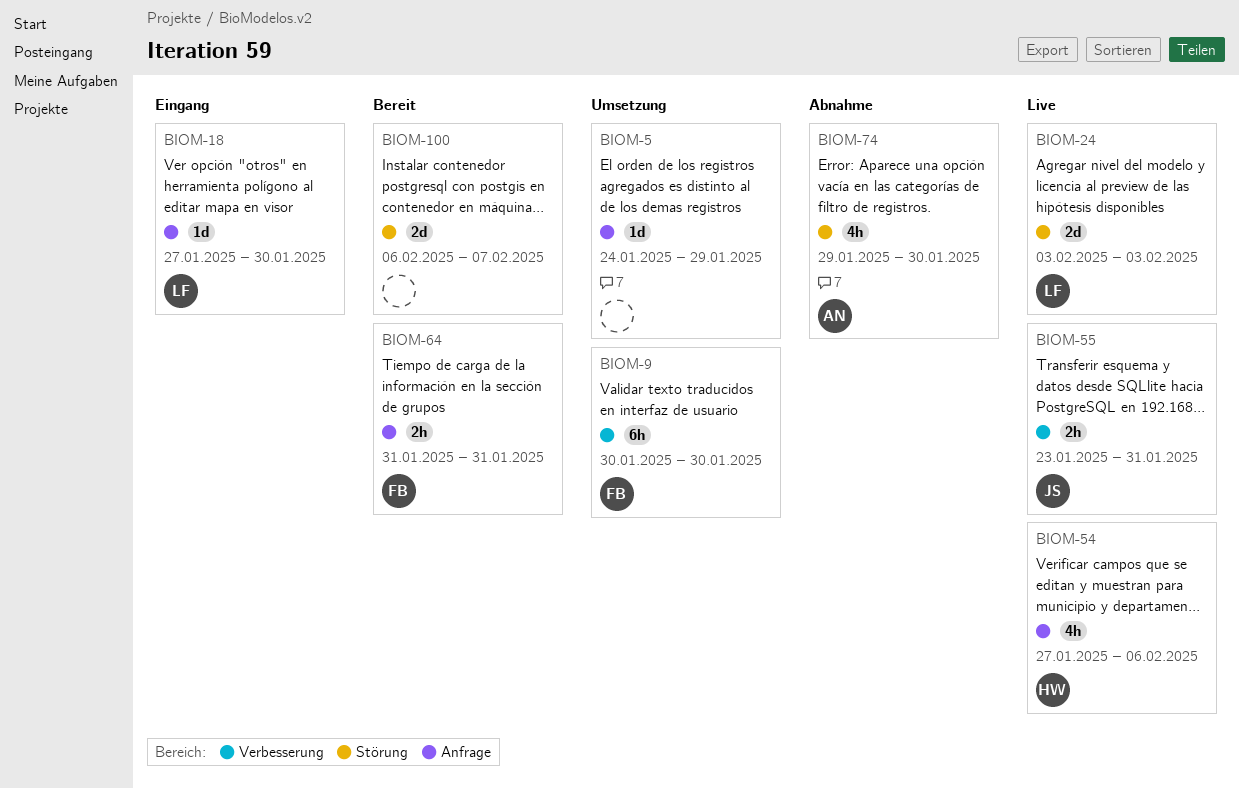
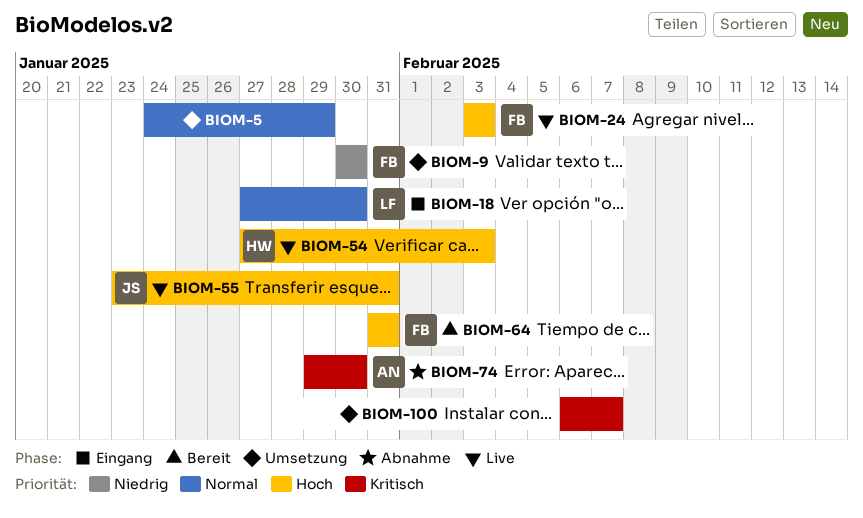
BIOM-24, owner: LF -> FB
BIOM-54, due: Feb 6 -> Feb 3
BIOM-100, status: Bereit -> Umsetzung

